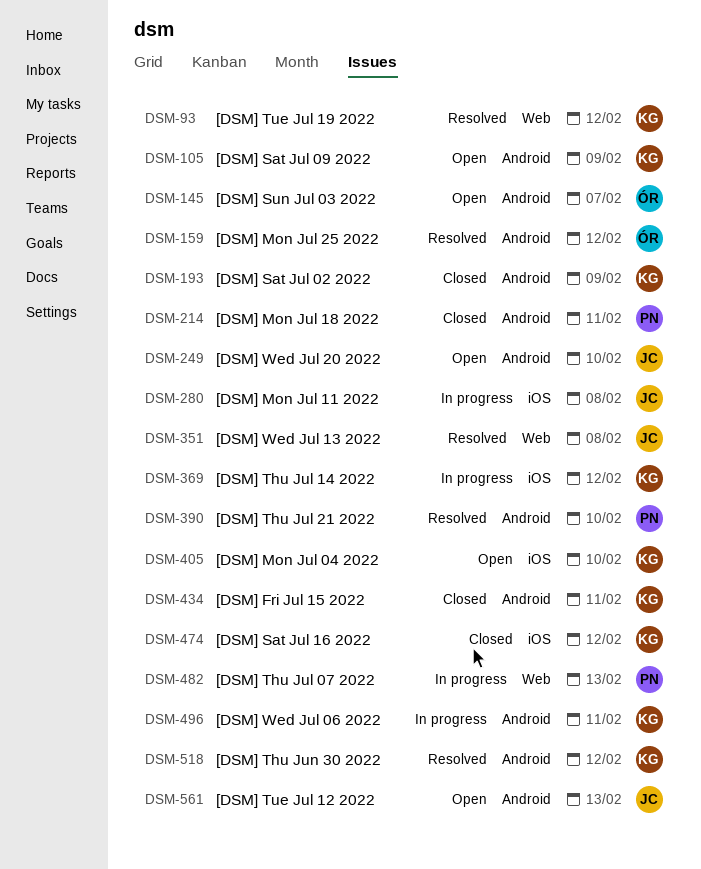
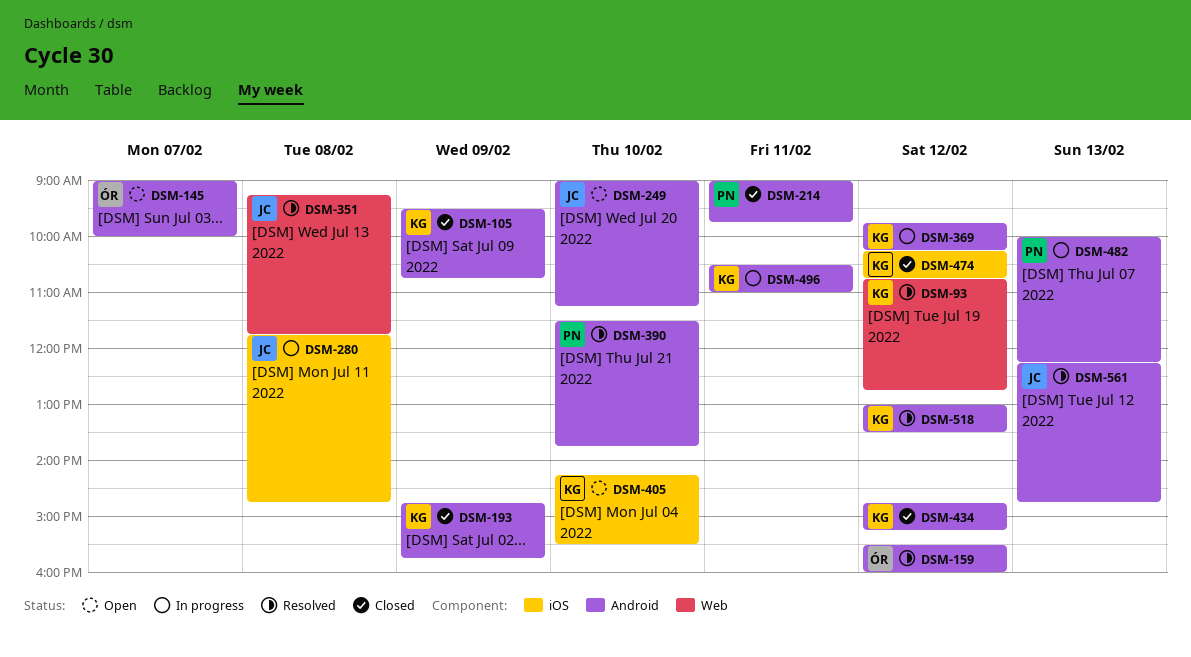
DSM-105, status: Open -> Closed
DSM-369, label: iOS -> Android
DSM-434, day: Feb 11 -> Feb 12
DSM-482, label: Web -> Android
DSM-561, status: Open -> Resolved

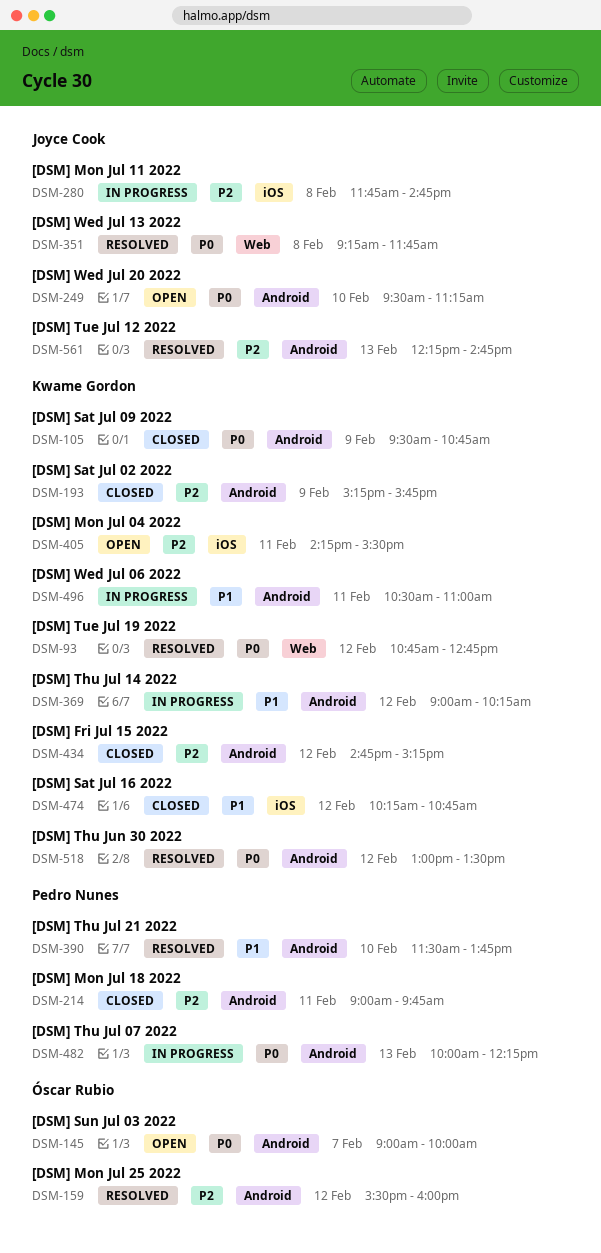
DSM-193, begins: 14:45 -> 15:15
DSM-249, begins: 09:00 -> 09:30
DSM-369, begins: 09:45 -> 09:00
DSM-405, day: Feb 10 -> Feb 11

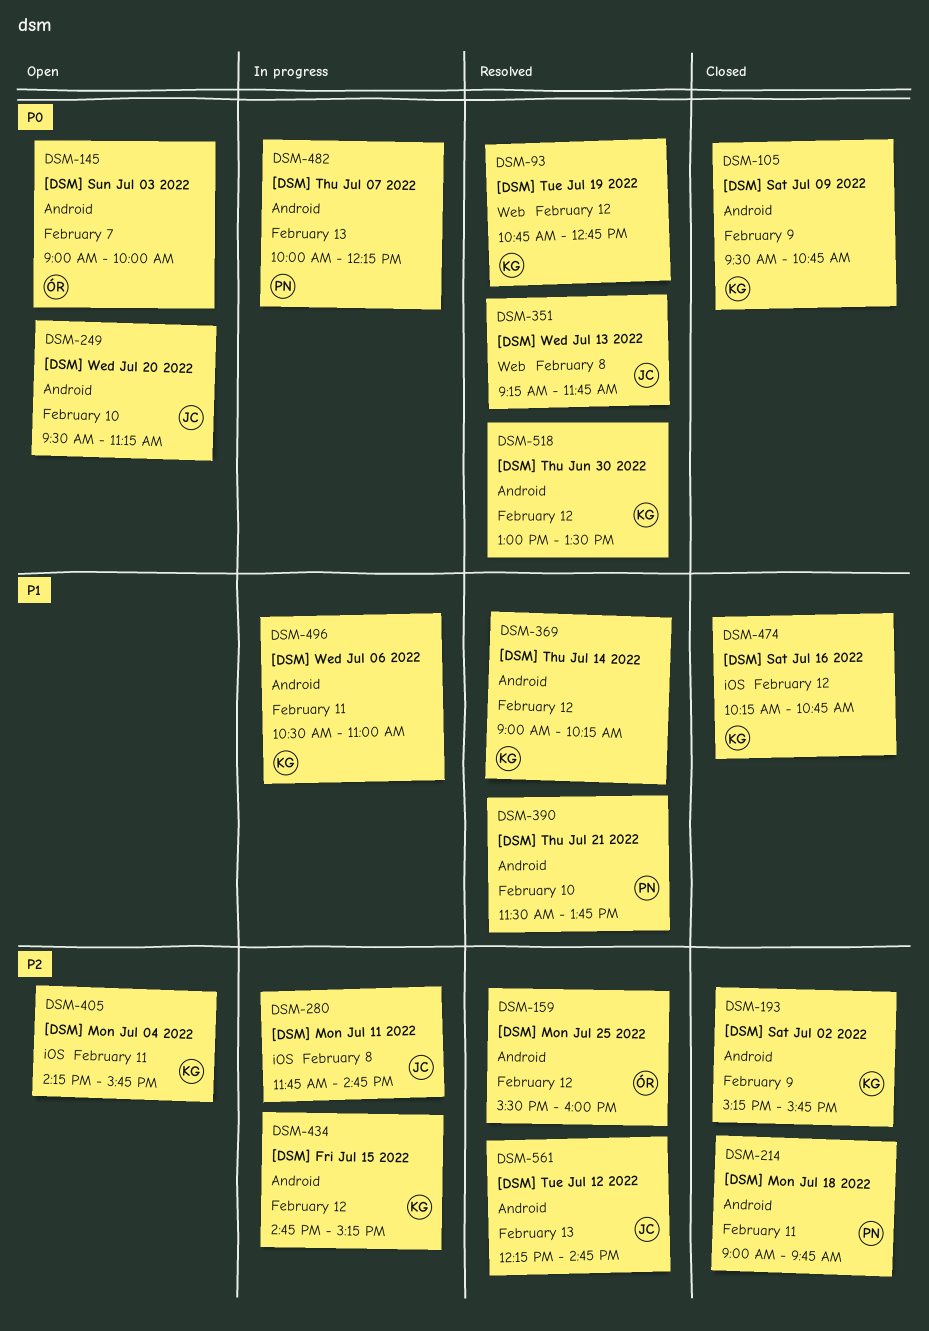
DSM-369, status: In progress -> Resolved
DSM-405, ends: 15:30 -> 15:45
DSM-434, status: Closed -> In progress

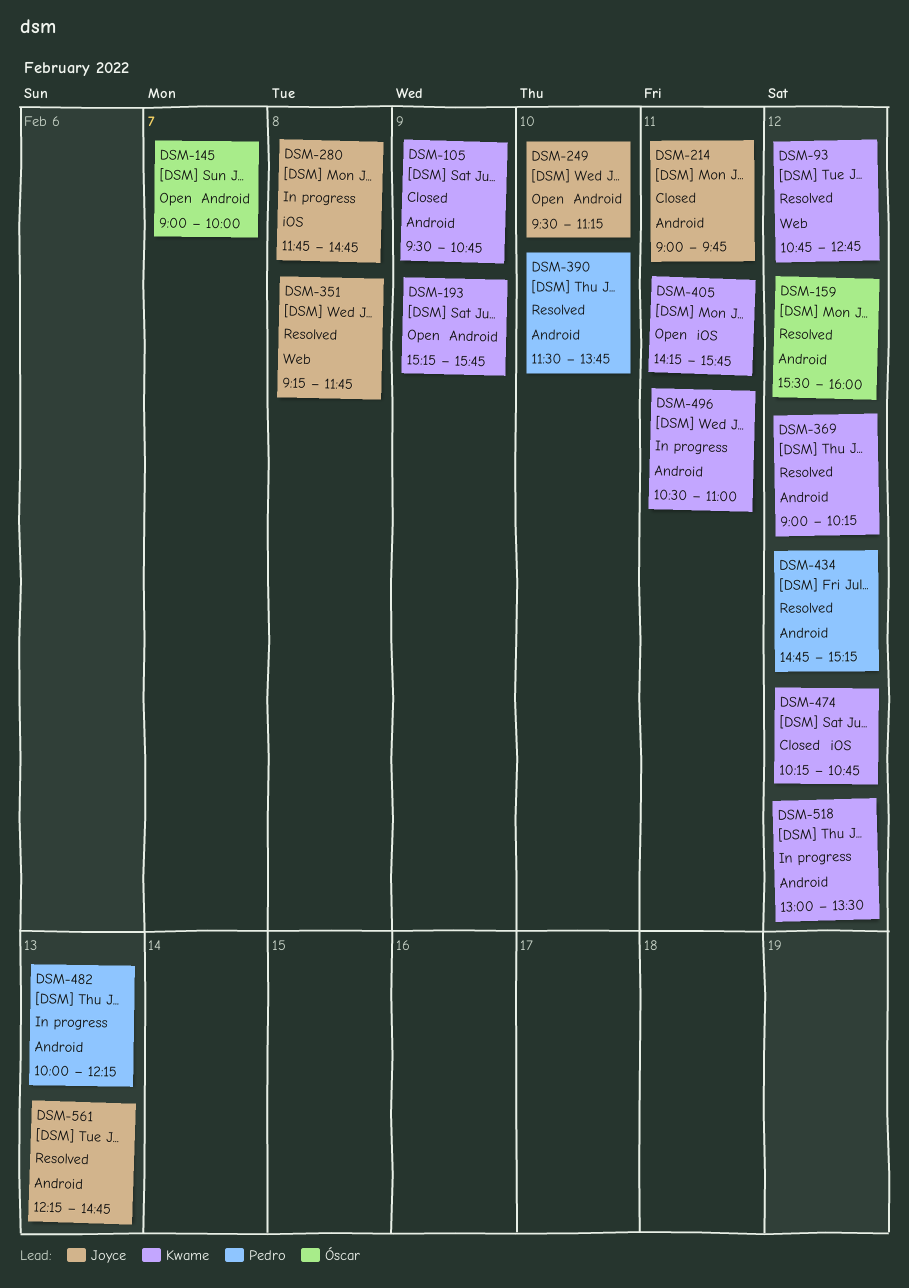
DSM-193, status: Closed -> Open
DSM-214, owner: Pedro -> Joyce
DSM-434, status: In progress -> Resolved
DSM-434, owner: Kwame -> Pedro
DSM-518, status: Resolved -> In progress

